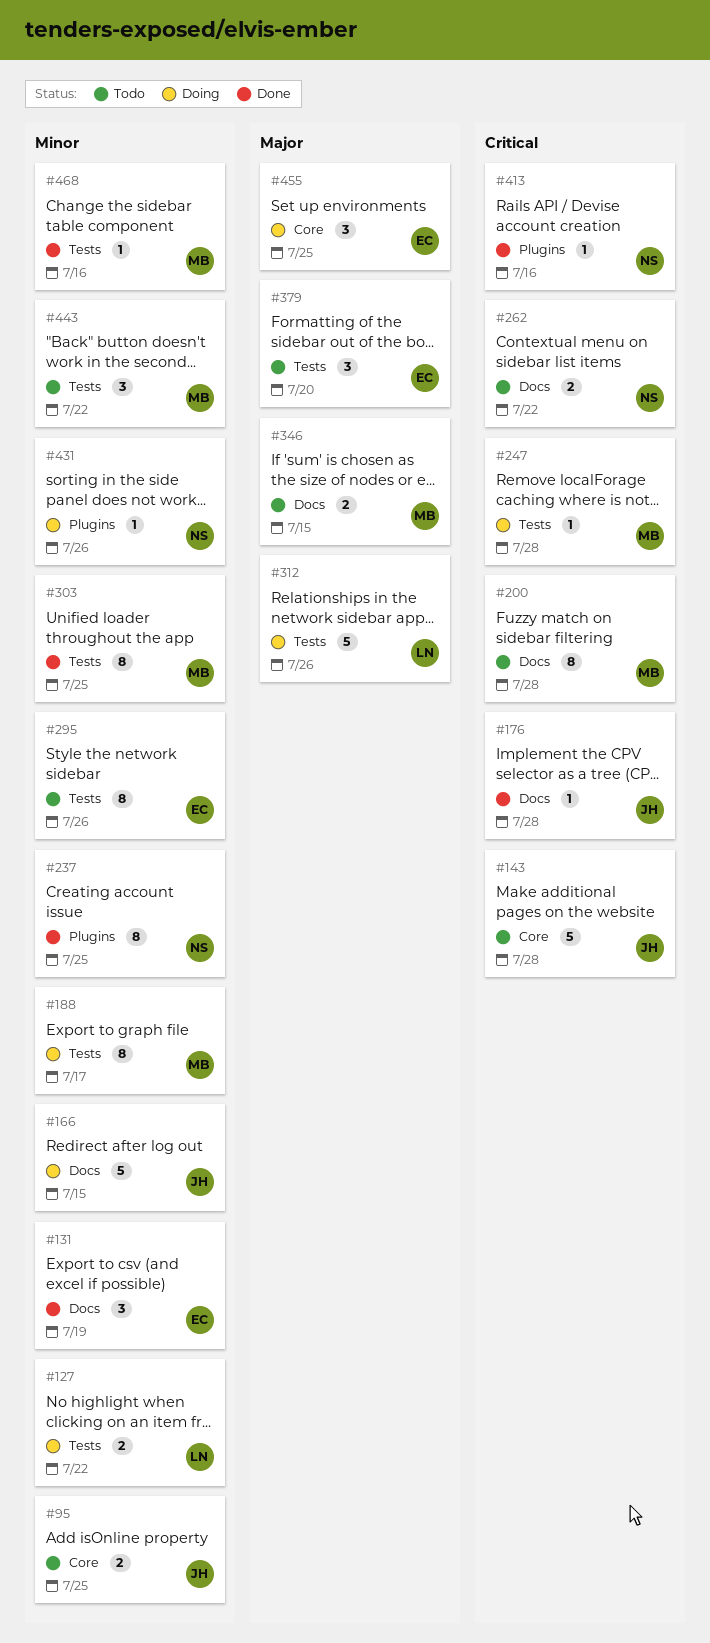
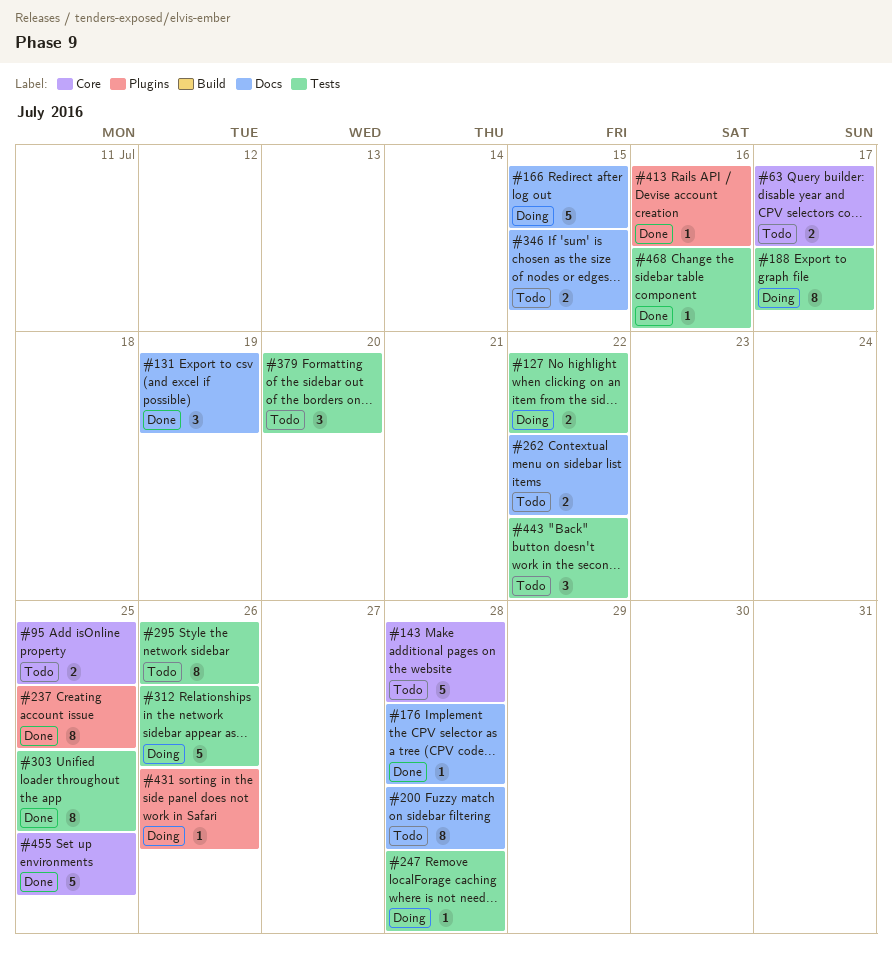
#63: none -> present
#455, status: Doing -> Done
#455, estimate: 3 -> 5

